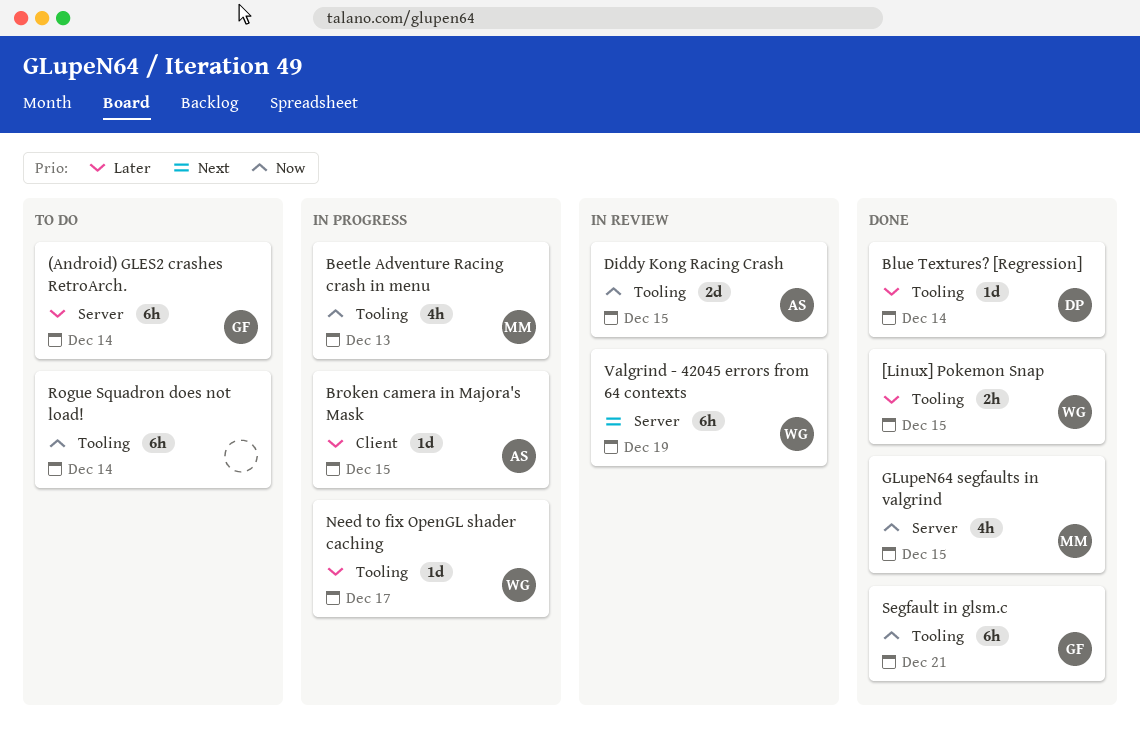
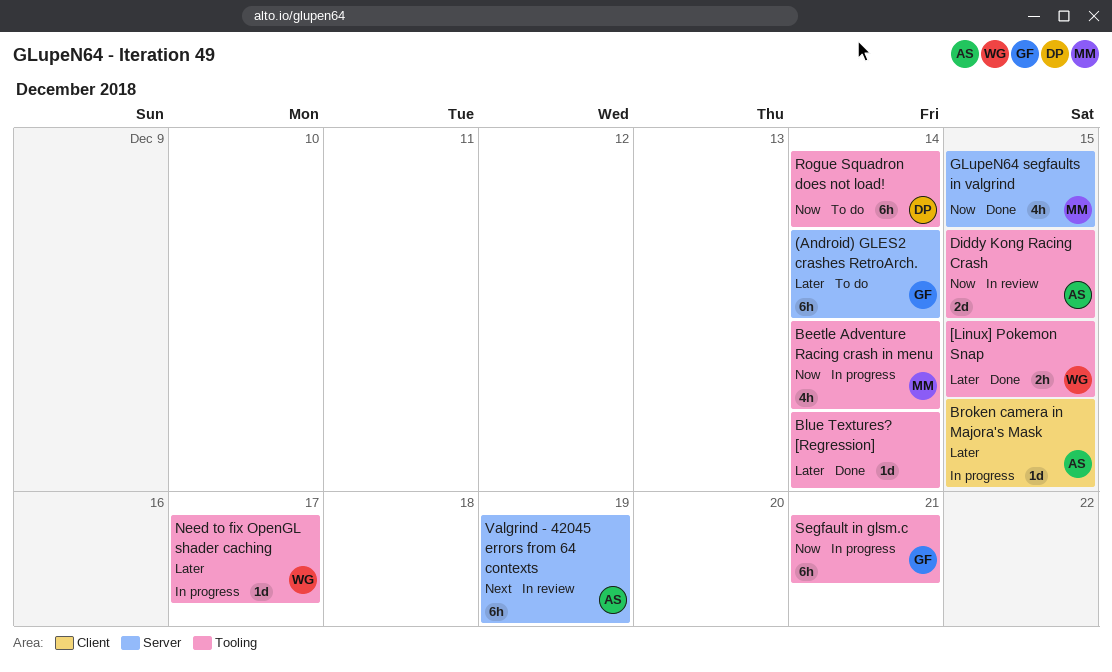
Beetle Adventure Racing crash in menu, due: Dec 13 -> Dec 14
Blue Textures? [Regression], owner: DP -> none
Rogue Squadron does not load!, owner: none -> DP
Segfault in glsm.c, status: Done -> In progress
Valgrind - 42045 errors from 64 contexts, owner: WG -> AS

